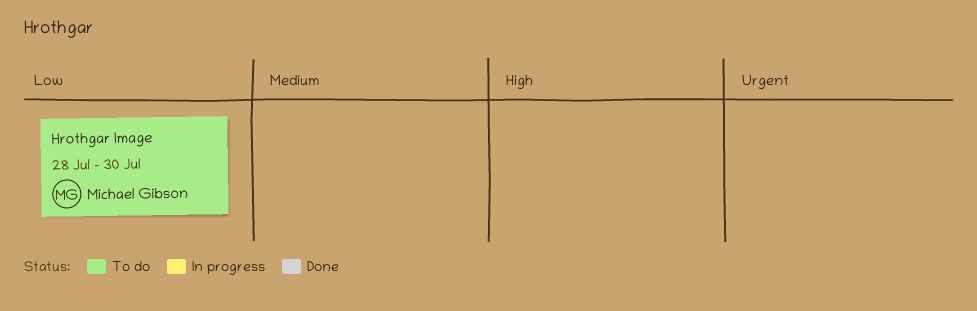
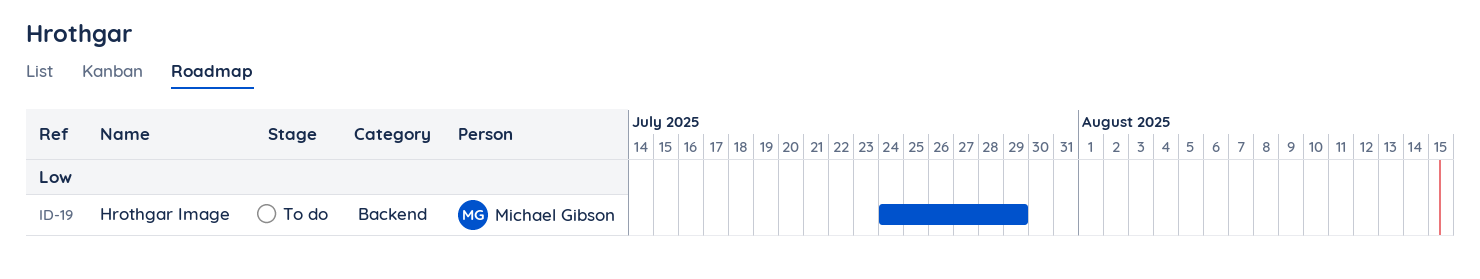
Hrothgar Image, start: Jul 28 -> Jul 24
Hrothgar Image, due: Jul 30 -> Jul 29

